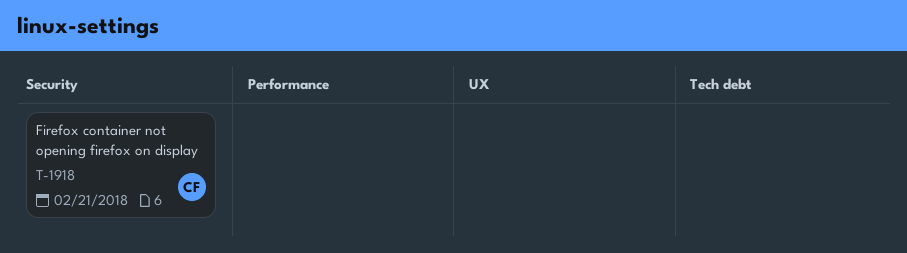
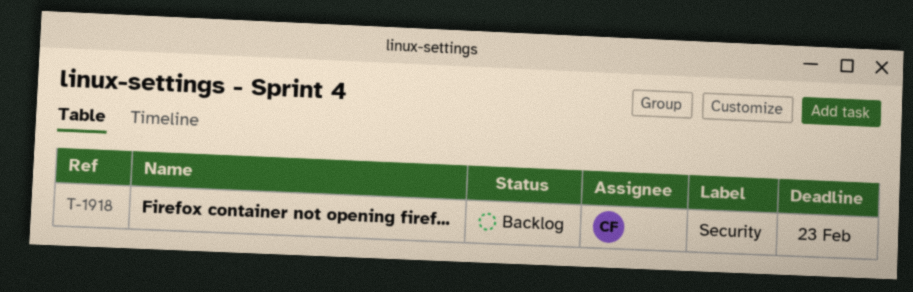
T-1918, due: Feb 21 -> Feb 23

